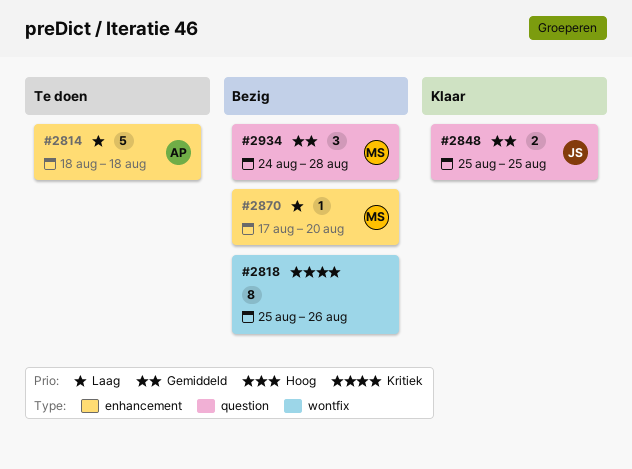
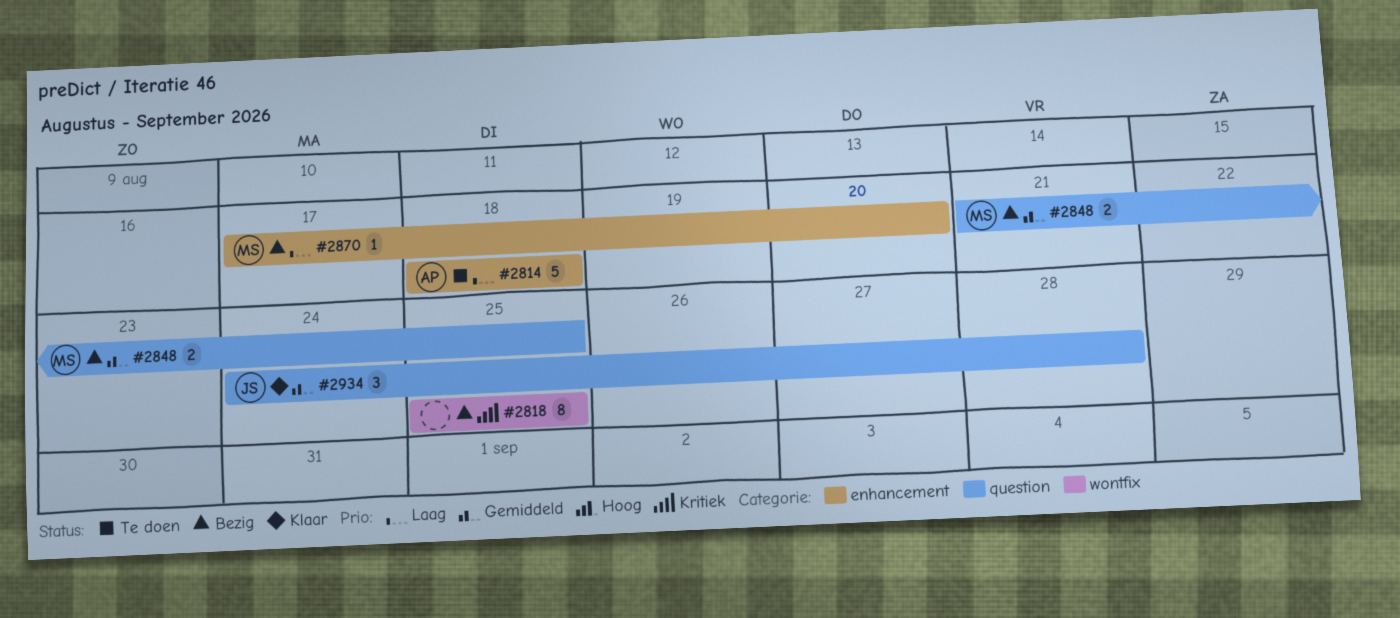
#2818, due: Aug 26 -> Aug 25
#2848, status: Klaar -> Bezig
#2848, owner: JS -> MS
#2848, start: Aug 25 -> Aug 21
#2934, status: Bezig -> Klaar
#2934, owner: MS -> JS

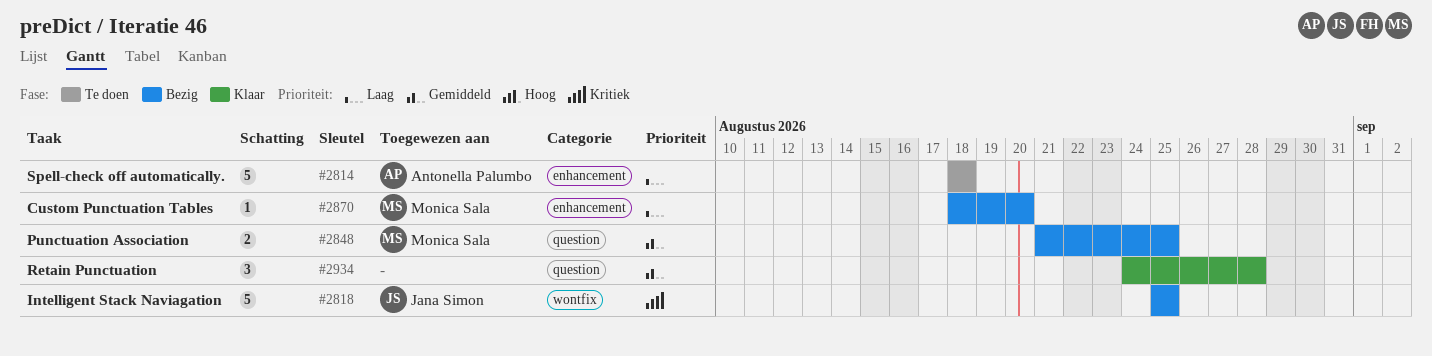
#2818, owner: none -> Jana Simon
#2818, estimate: 8 -> 5
#2870, start: Aug 17 -> Aug 18
#2934, owner: Jana Simon -> none

